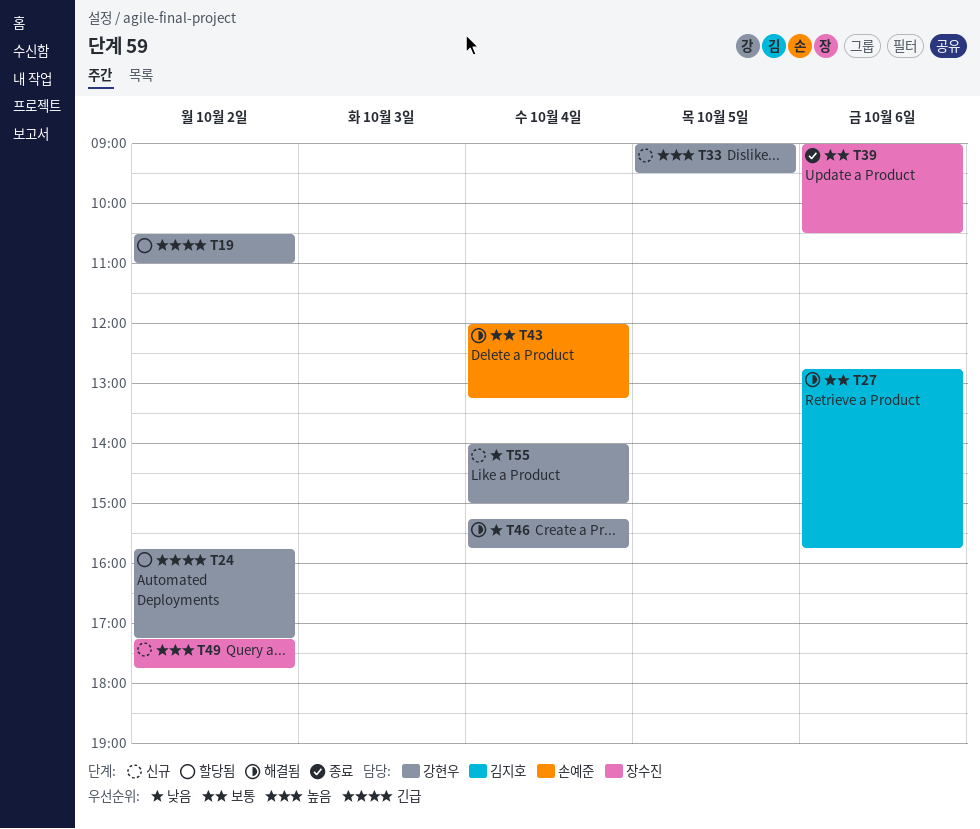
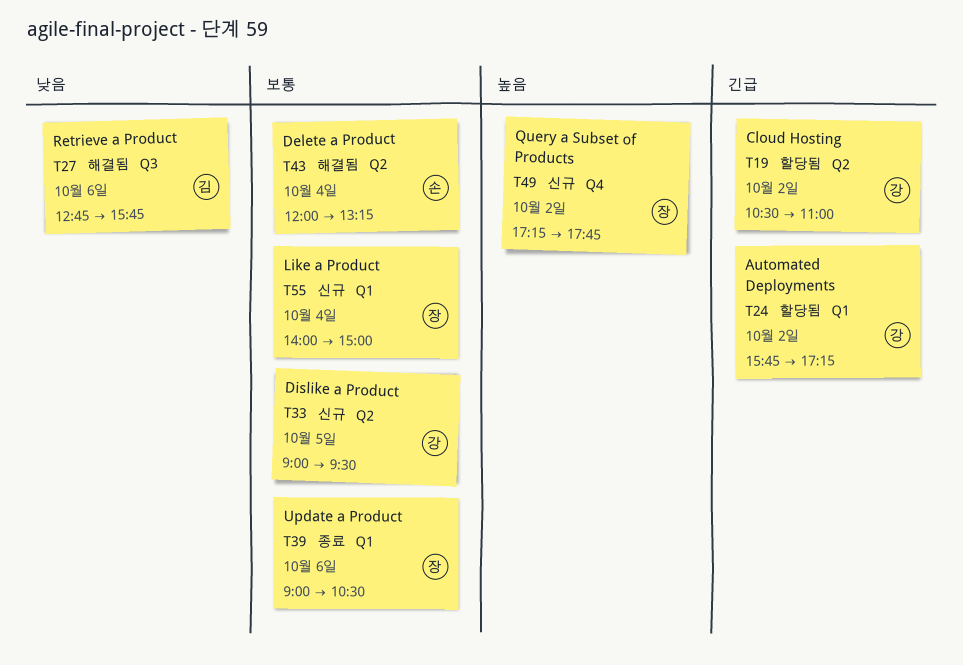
T27, priority: 보통 -> 낮음
T33, priority: 높음 -> 보통
T46: present -> none
T55, owner: 강현우 -> 장수진
T55, priority: 낮음 -> 보통

